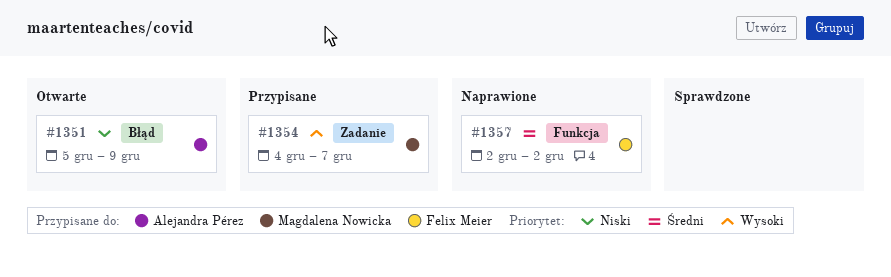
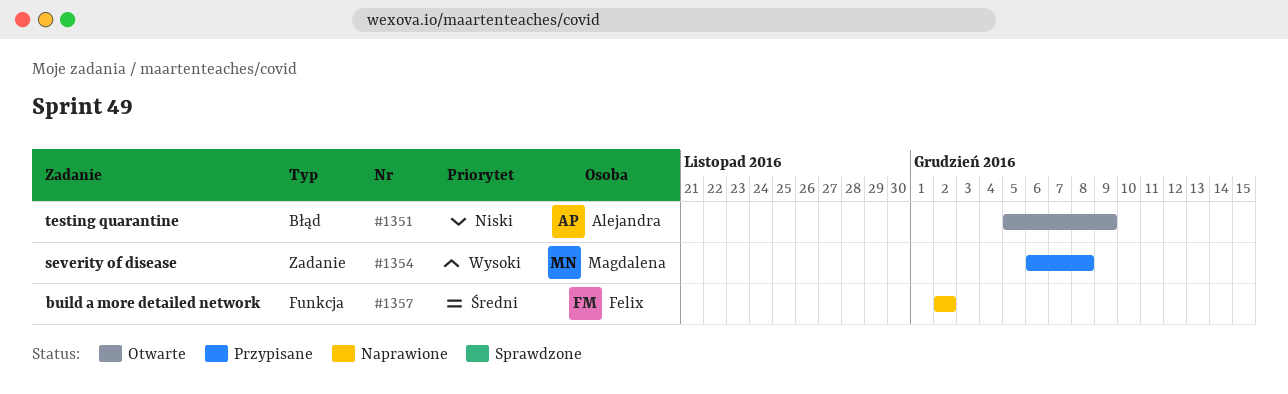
#1354, start: Dec 4 -> Dec 6
#1354, due: Dec 7 -> Dec 8

